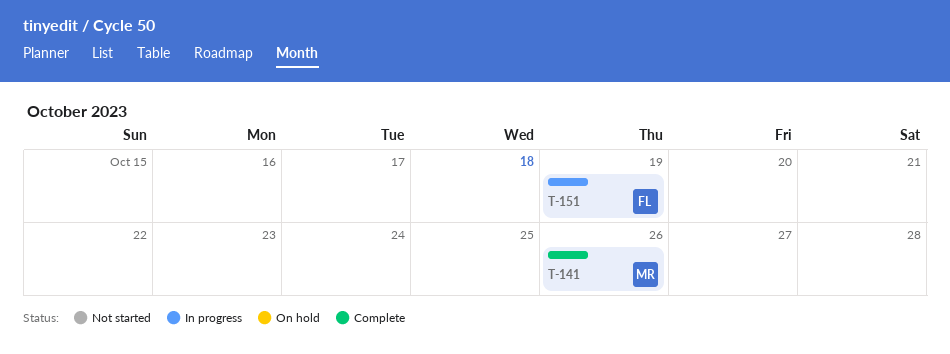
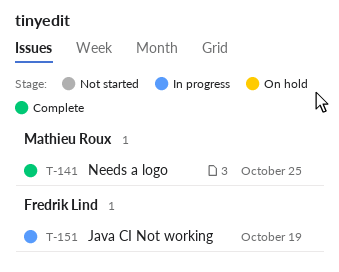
T-141, due: Oct 26 -> Oct 25

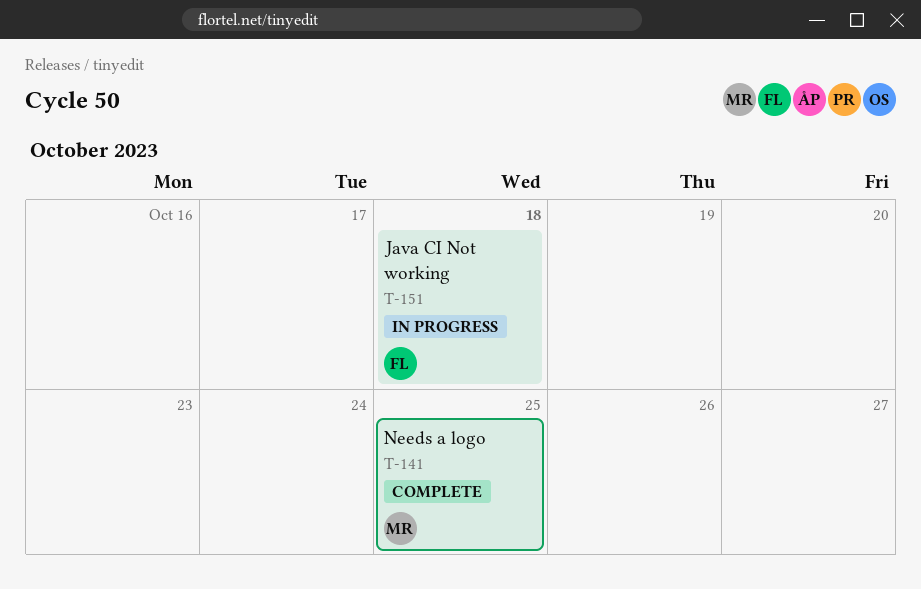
T-151, due: Oct 19 -> Oct 18

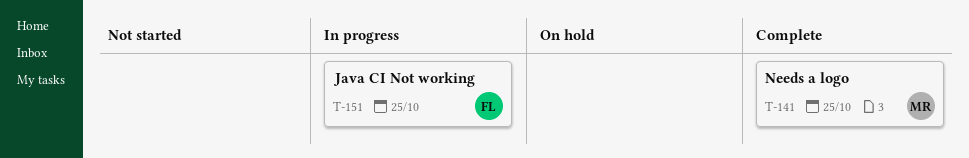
T-151, due: Oct 18 -> Oct 25

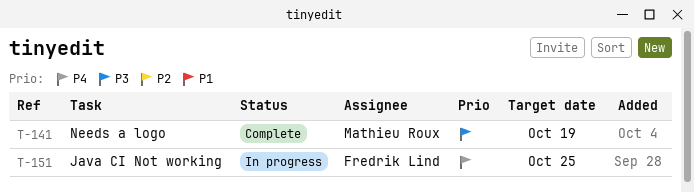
T-141, due: Oct 25 -> Oct 19

